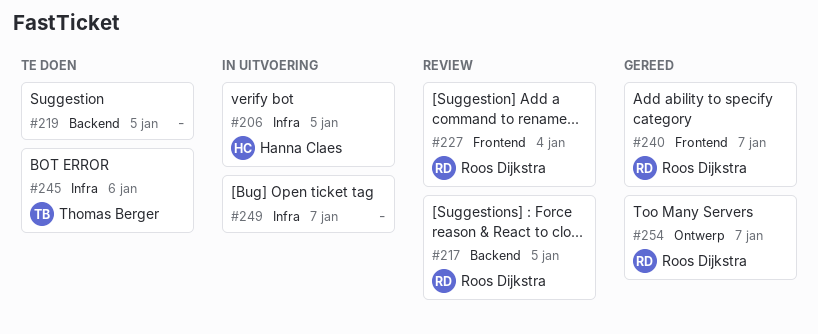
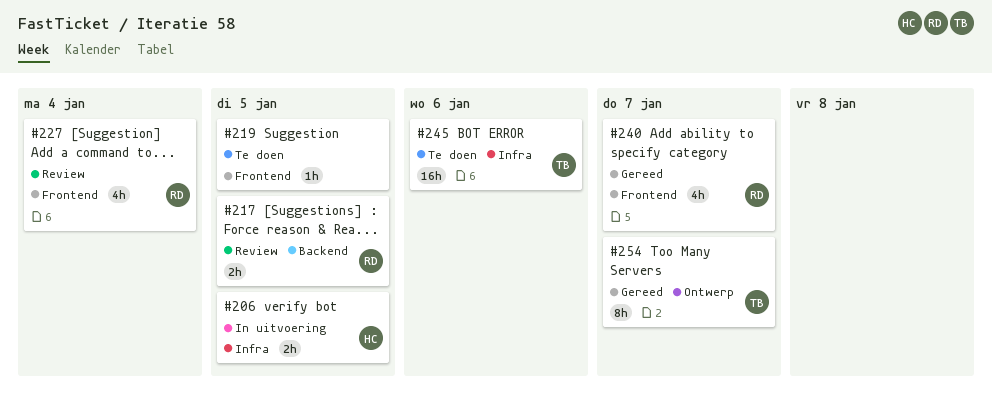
#219, label: Backend -> Frontend
#249: present -> none
#254, owner: Roos Dijkstra -> Thomas Berger

